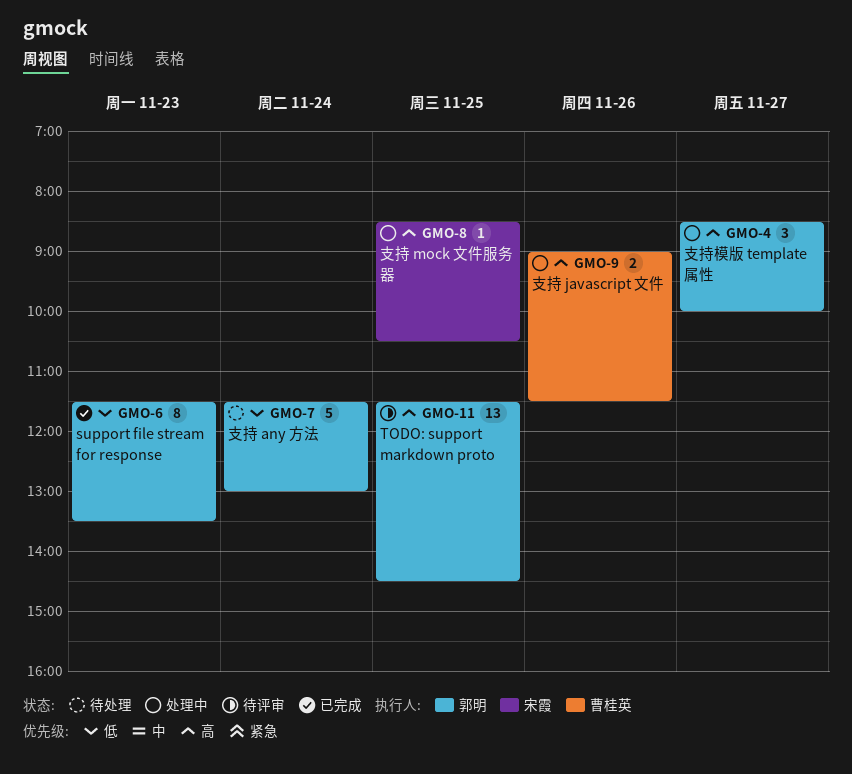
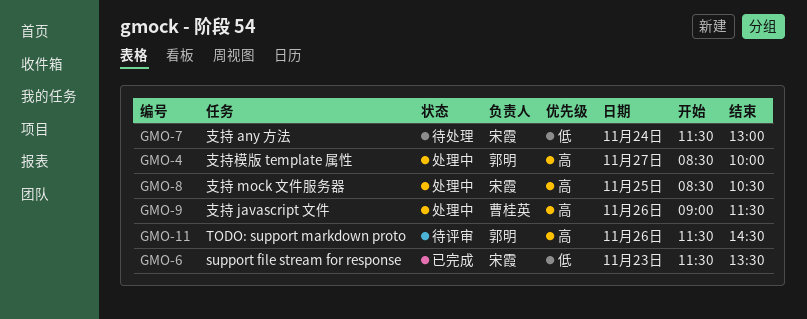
GMO-6, owner: 郭明 -> 宋霞
GMO-7, owner: 郭明 -> 宋霞
GMO-11, day: Nov 25 -> Nov 26

